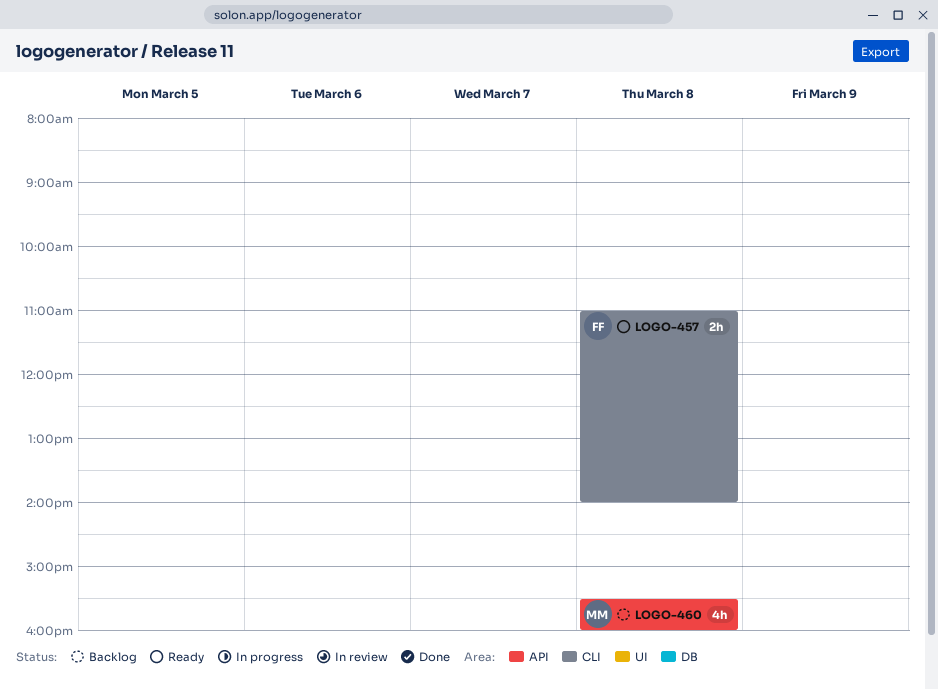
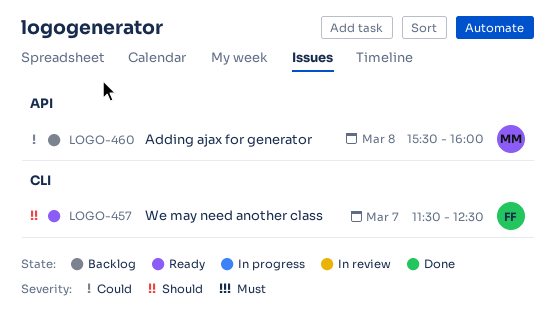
LOGO-457, day: Mar 8 -> Mar 7
LOGO-457, begins: 11:00 -> 11:30
LOGO-457, ends: 14:00 -> 12:30

